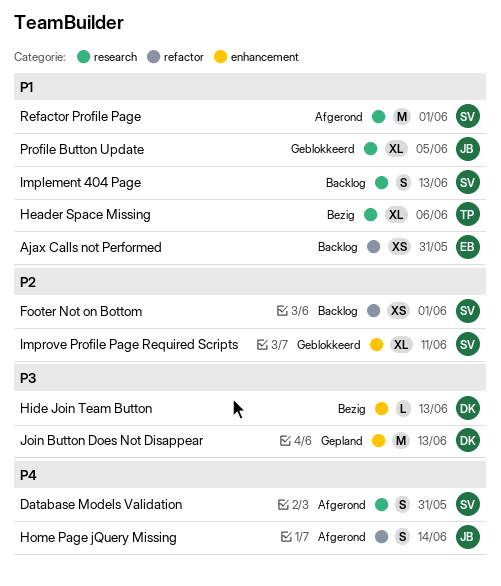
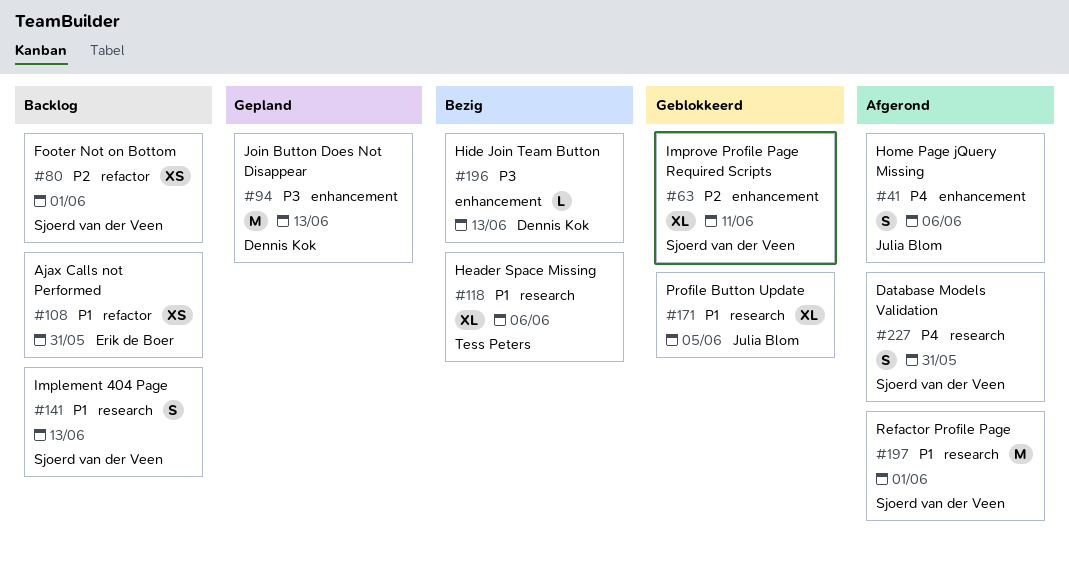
Home Page jQuery Missing, label: refactor -> enhancement
Home Page jQuery Missing, due: Jun 14 -> Jun 6

